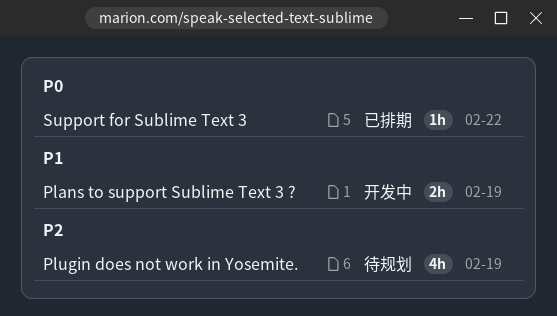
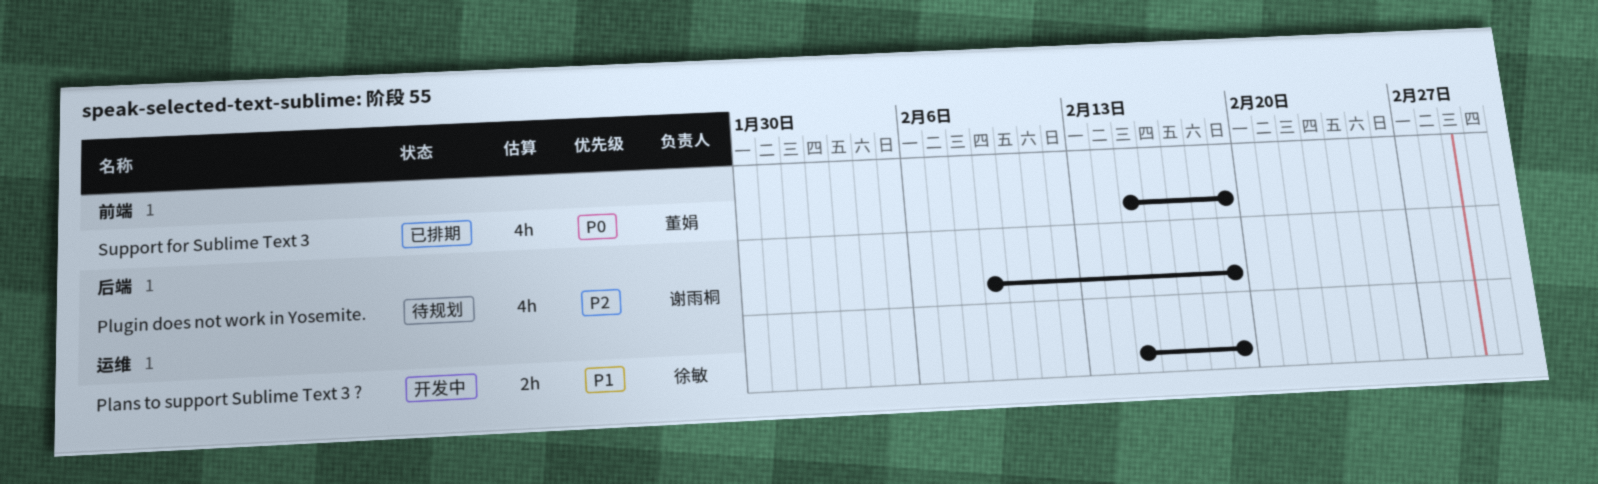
Support for Sublime Text 3, estimate: 1h -> 4h
Support for Sublime Text 3, due: Feb 22 -> Feb 19

